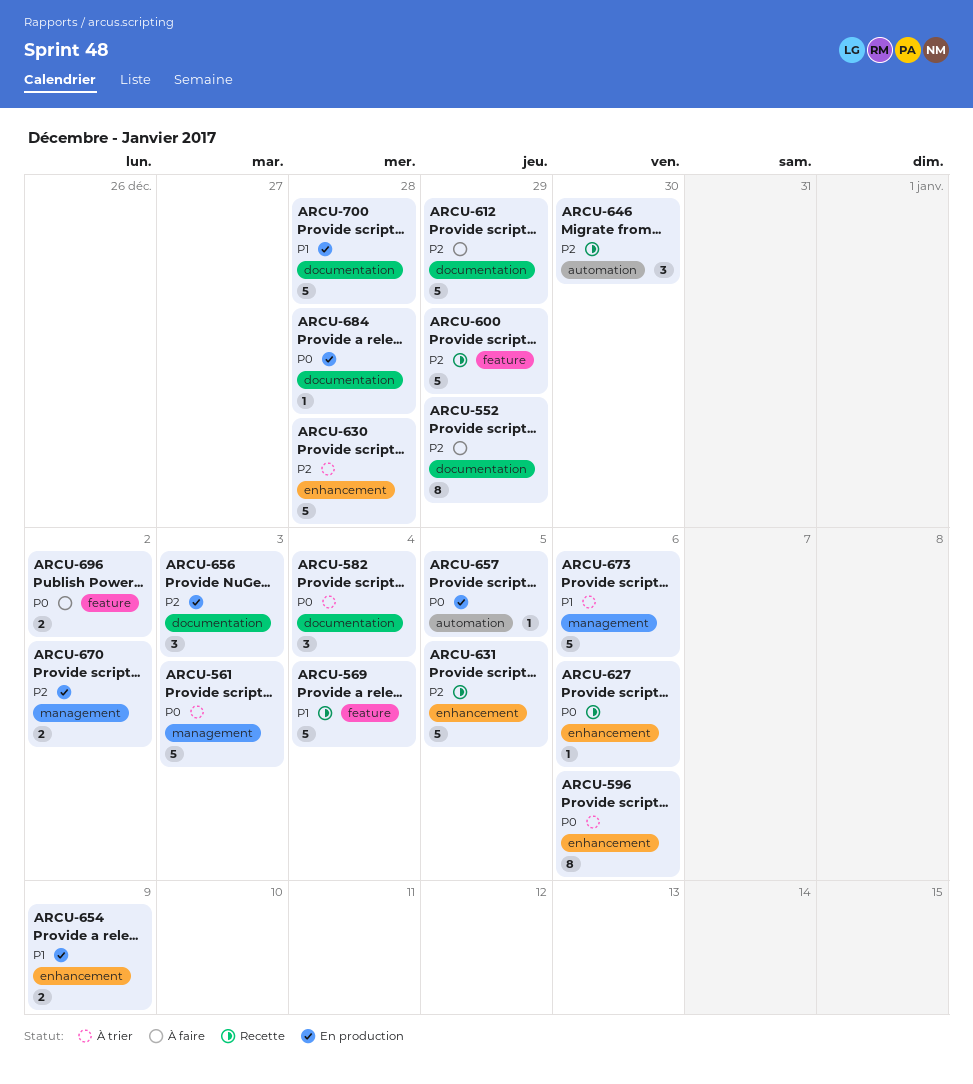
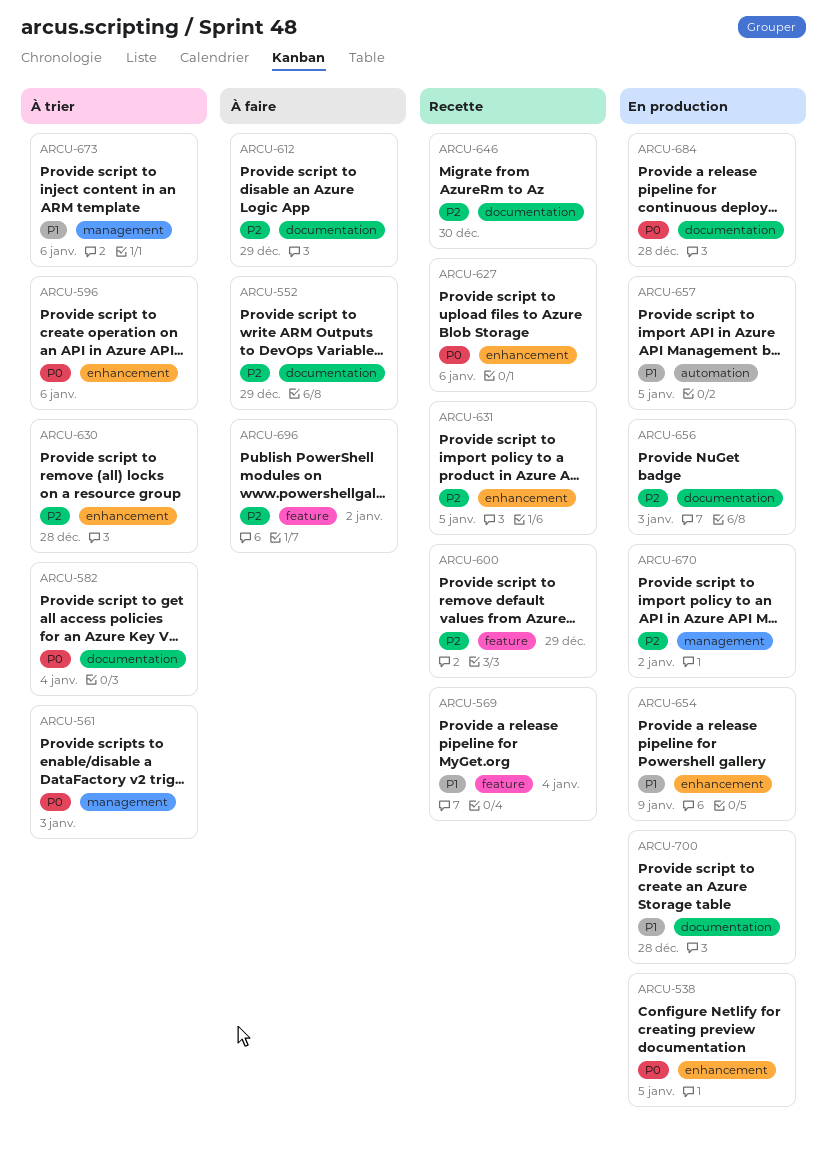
ARCU-538: none -> present
ARCU-646, label: automation -> documentation
ARCU-657, priority: P0 -> P1
ARCU-696, priority: P0 -> P2

